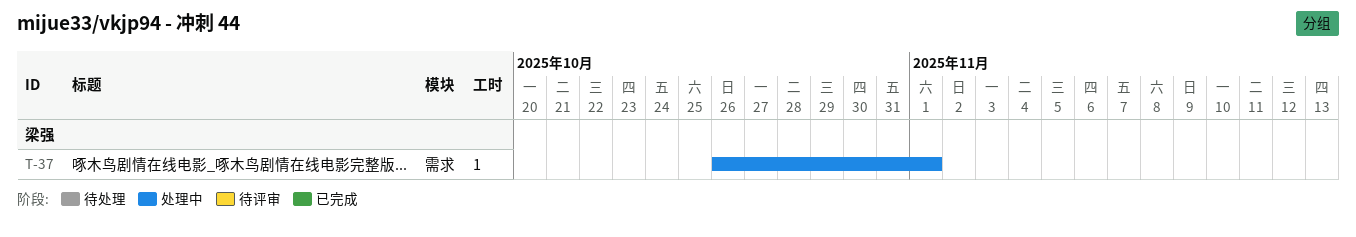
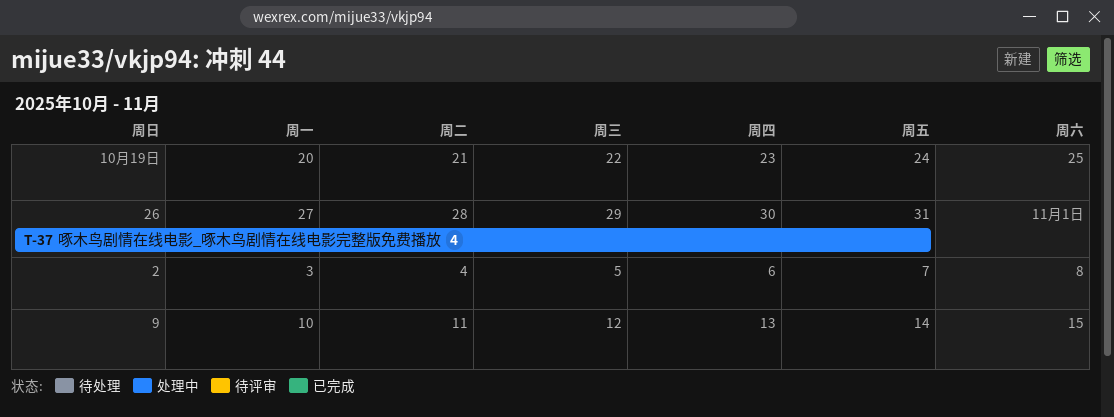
T-37, estimate: 1 -> 4
T-37, due: Nov 1 -> Oct 31

